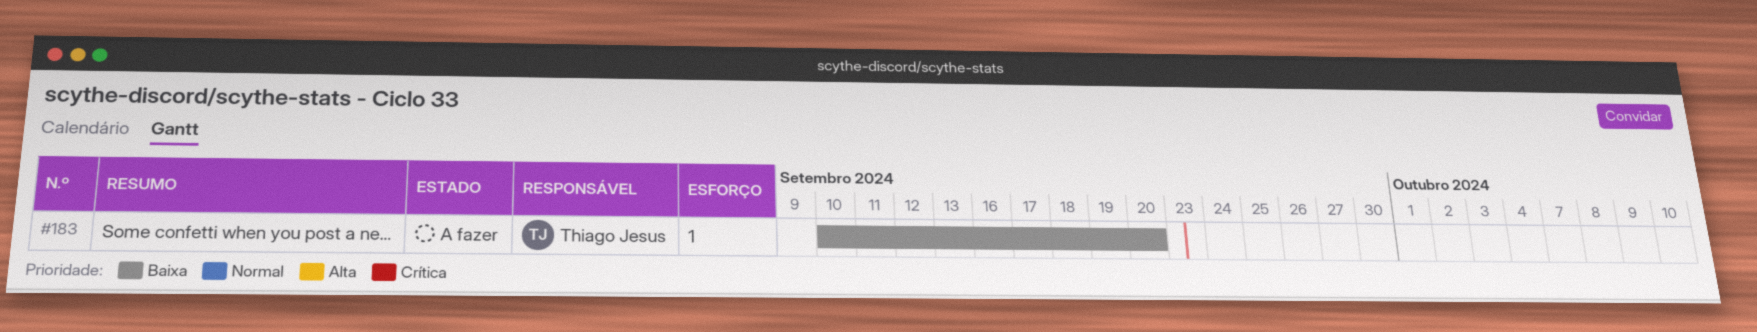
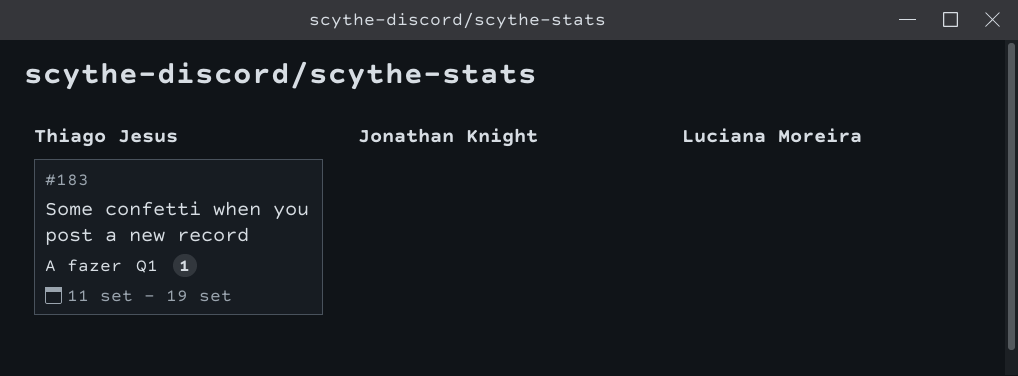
#183, start: Sep 10 -> Sep 11
#183, due: Sep 20 -> Sep 19

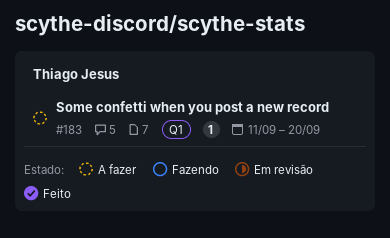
#183, due: Sep 19 -> Sep 20

